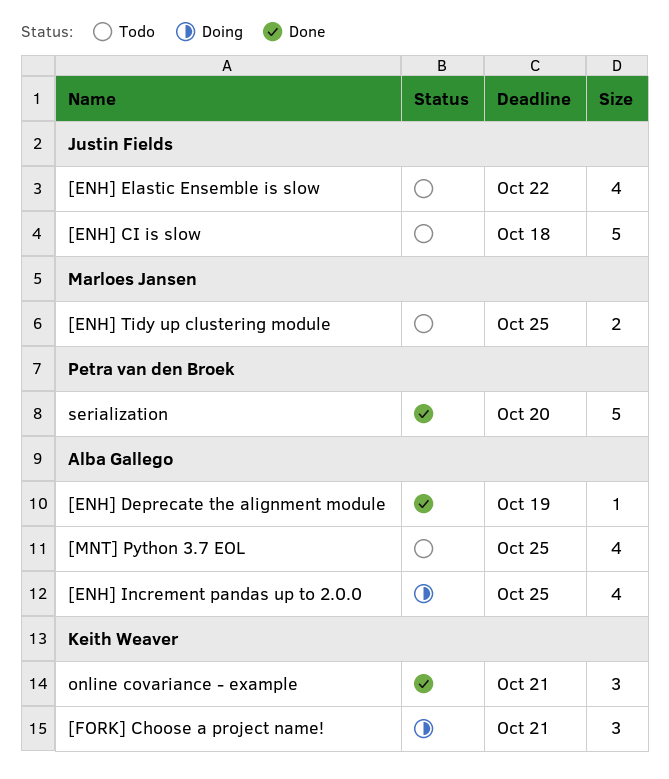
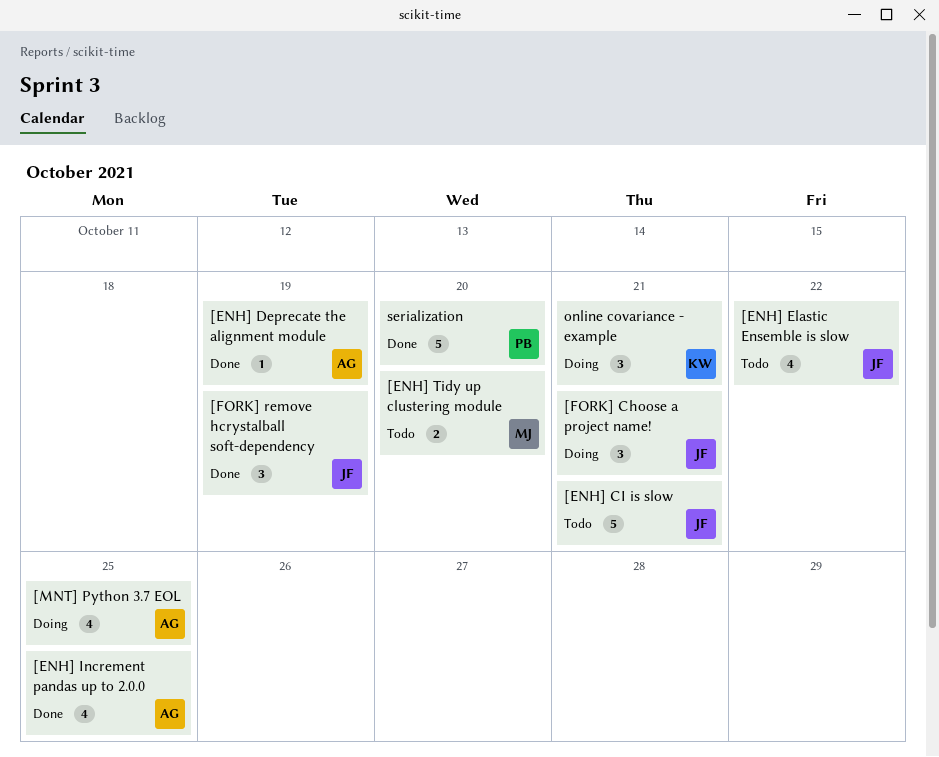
[ENH] CI is slow, due: Oct 18 -> Oct 21
[ENH] Increment pandas up to 2.0.0, status: Doing -> Done
[ENH] Tidy up clustering module, due: Oct 25 -> Oct 20
[FORK] Choose a project name!, owner: Keith Weaver -> Justin Fields
[FORK] remove hcrystalball soft-dependency: none -> present
[MNT] Python 3.7 EOL, status: Todo -> Doing
online covariance - example, status: Done -> Doing

